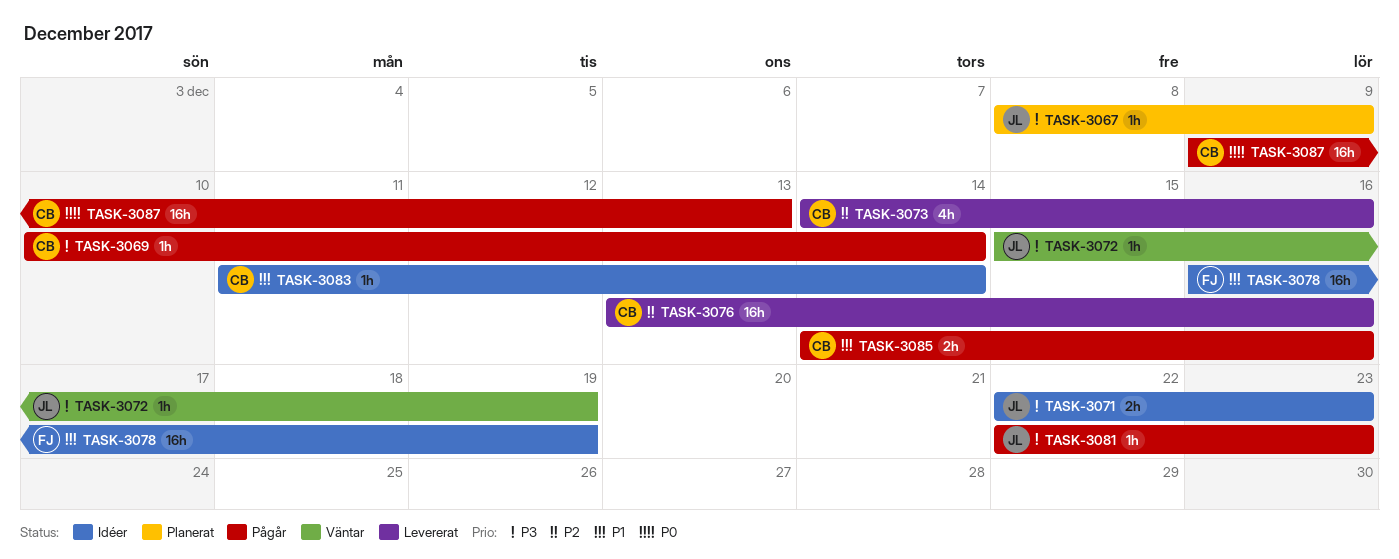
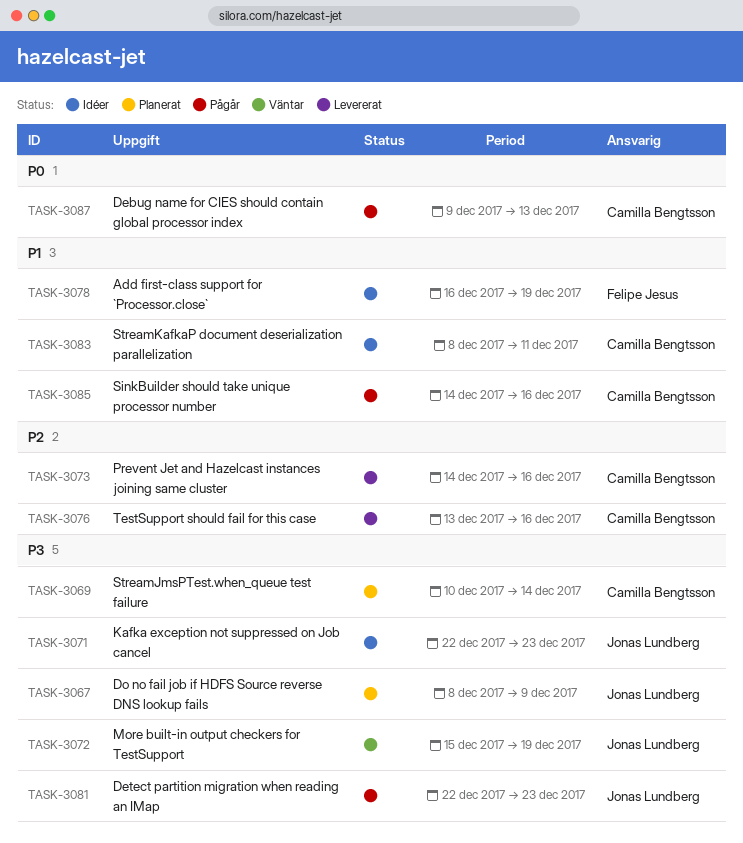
TASK-3069, status: Pågår -> Planerat
TASK-3083, start: Dec 11 -> Dec 8
TASK-3083, due: Dec 14 -> Dec 11

